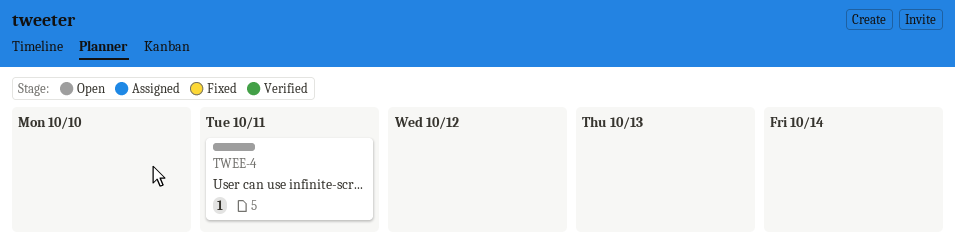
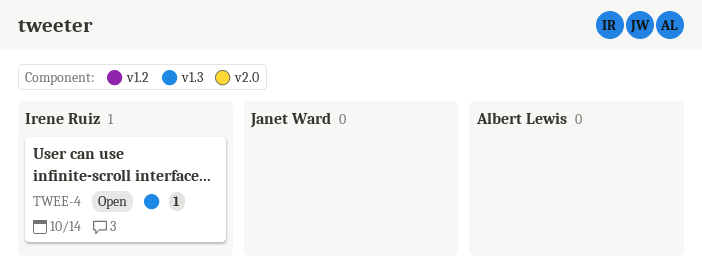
TWEE-4, due: Oct 11 -> Oct 14

